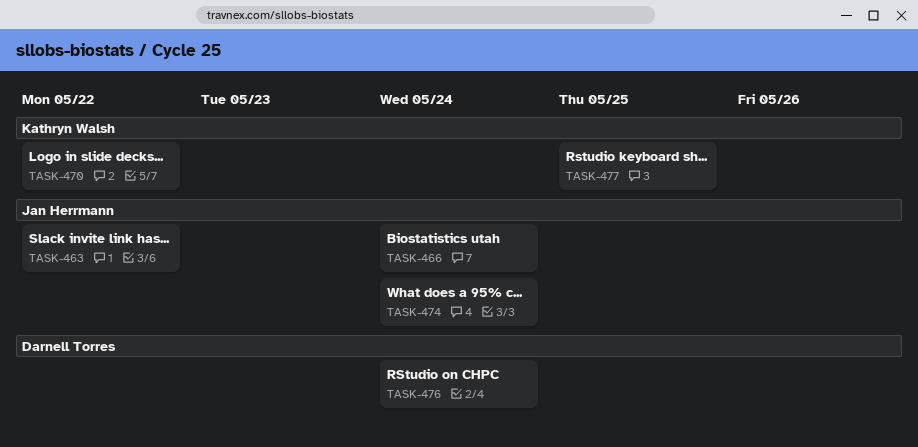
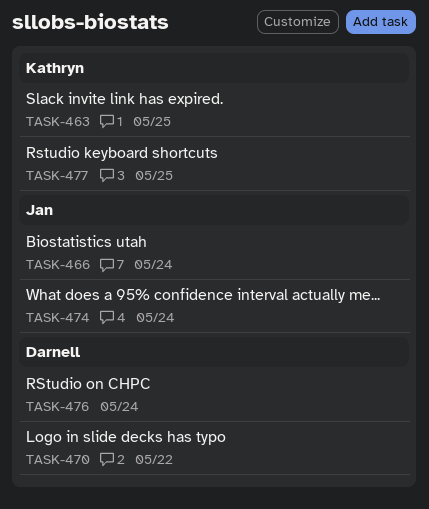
TASK-463, owner: Jan Herrmann -> Kathryn Walsh
TASK-463, due: May 22 -> May 25
TASK-470, owner: Kathryn Walsh -> Darnell Torres

